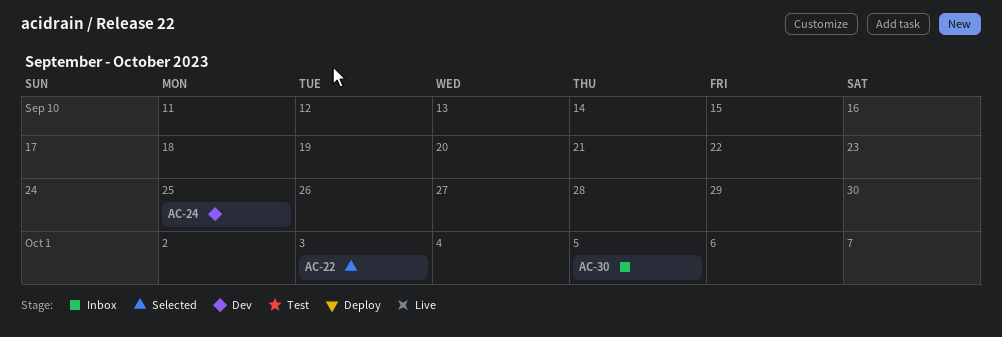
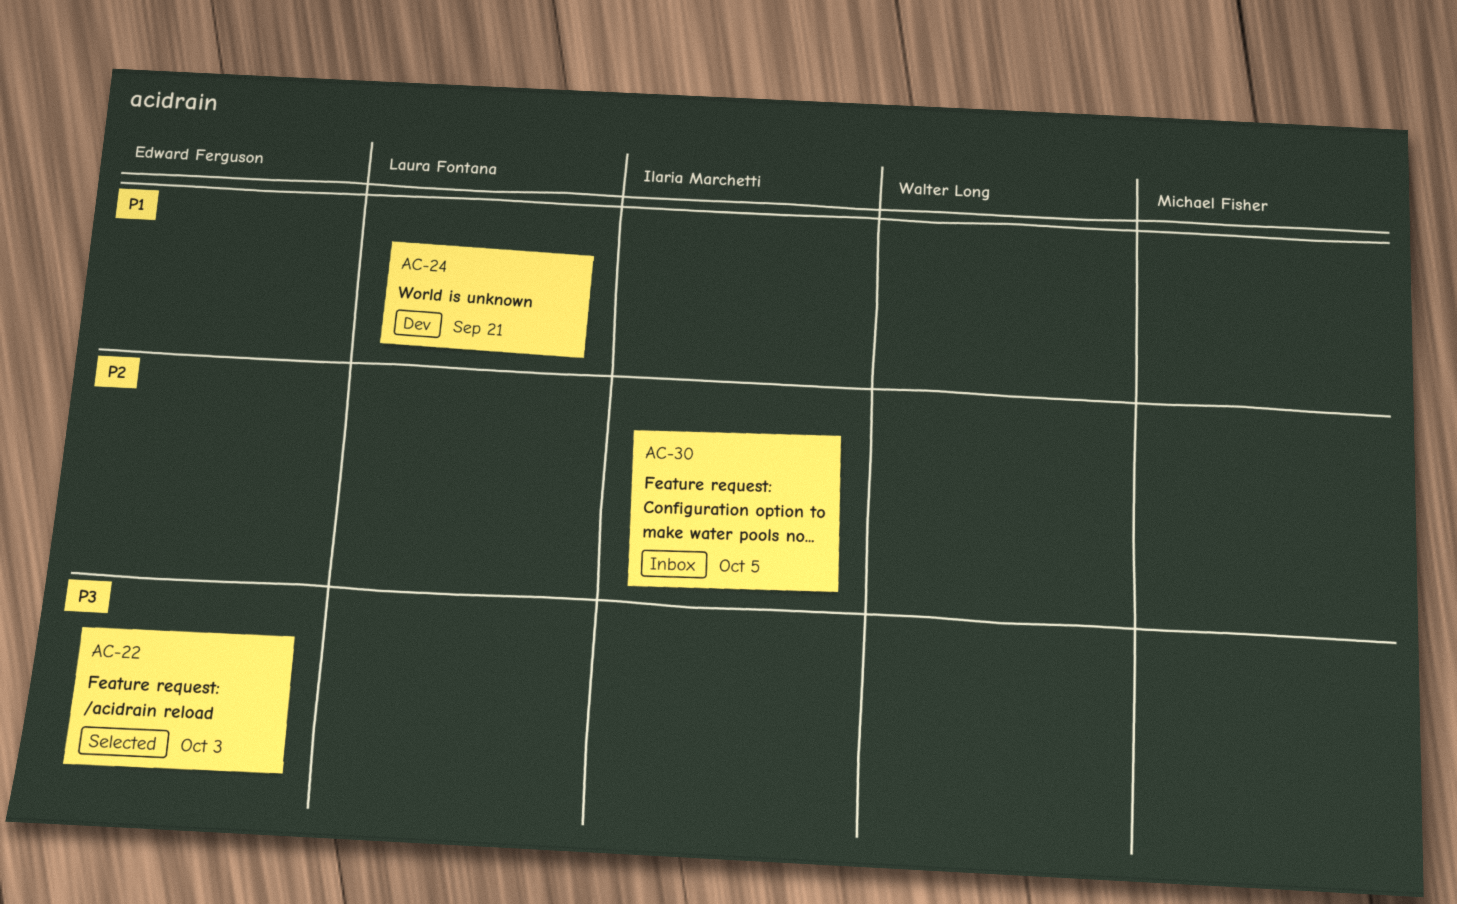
AC-24, due: Sep 25 -> Sep 21

